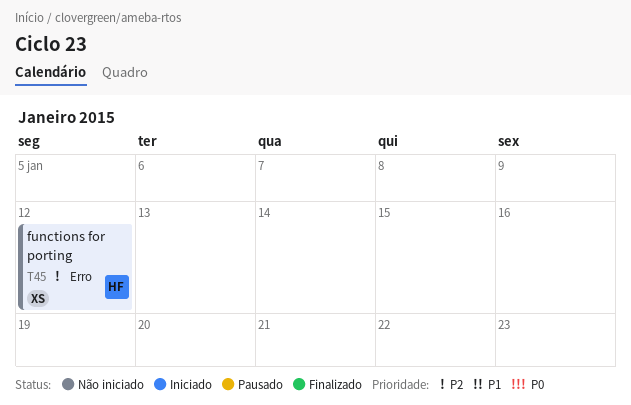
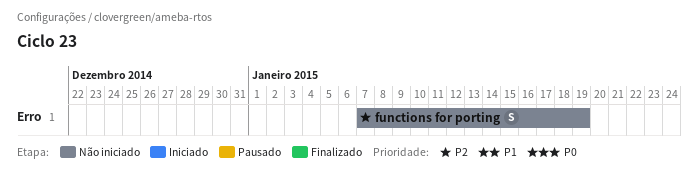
functions for porting, estimate: XS -> S
functions for porting, due: Jan 12 -> Jan 19

